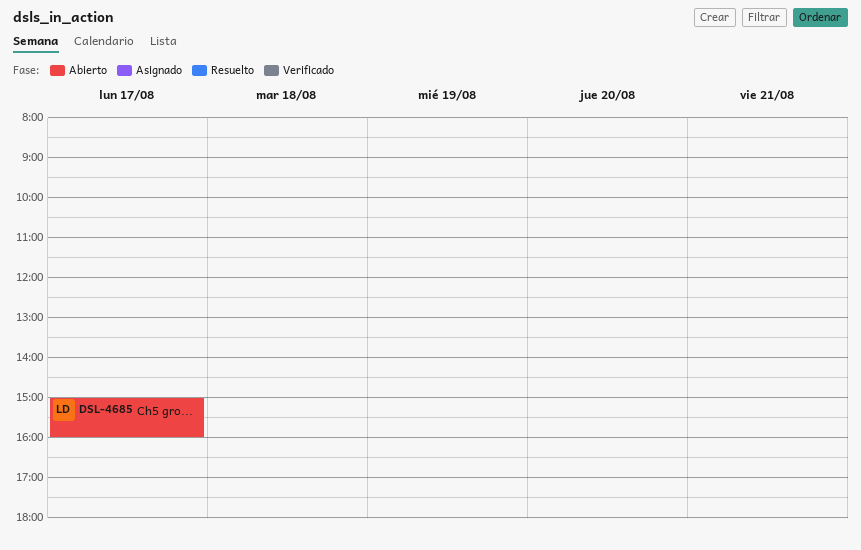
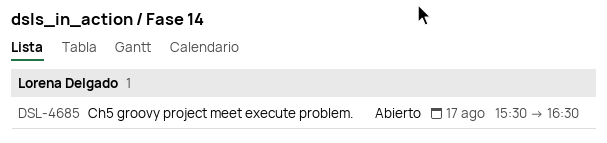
DSL-4685, begins: 15:00 -> 15:30
DSL-4685, ends: 16:00 -> 16:30

